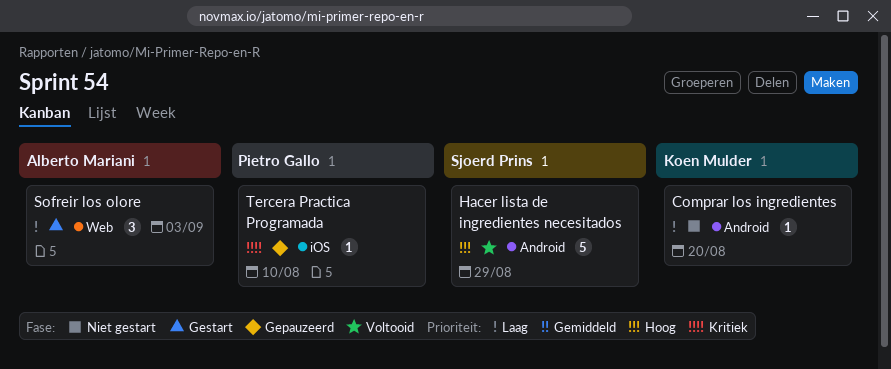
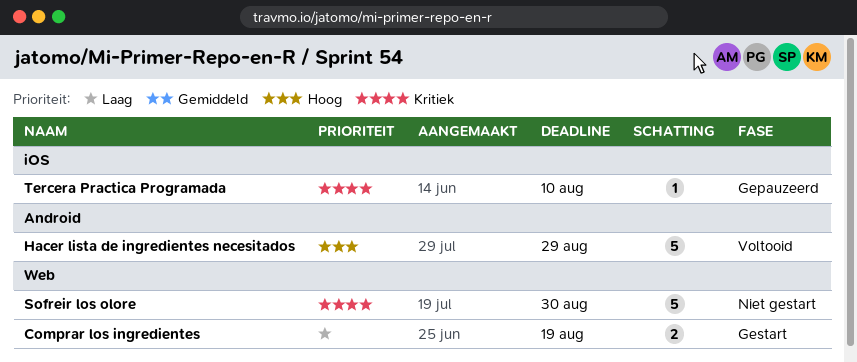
Comprar los ingredientes, status: Niet gestart -> Gestart
Comprar los ingredientes, label: Android -> Web
Comprar los ingredientes, estimate: 1 -> 2
Comprar los ingredientes, due: Aug 20 -> Aug 19
Sofreir los olore, status: Gestart -> Niet gestart
Sofreir los olore, priority: Laag -> Kritiek
Sofreir los olore, estimate: 3 -> 5
Sofreir los olore, due: Sep 3 -> Aug 30

